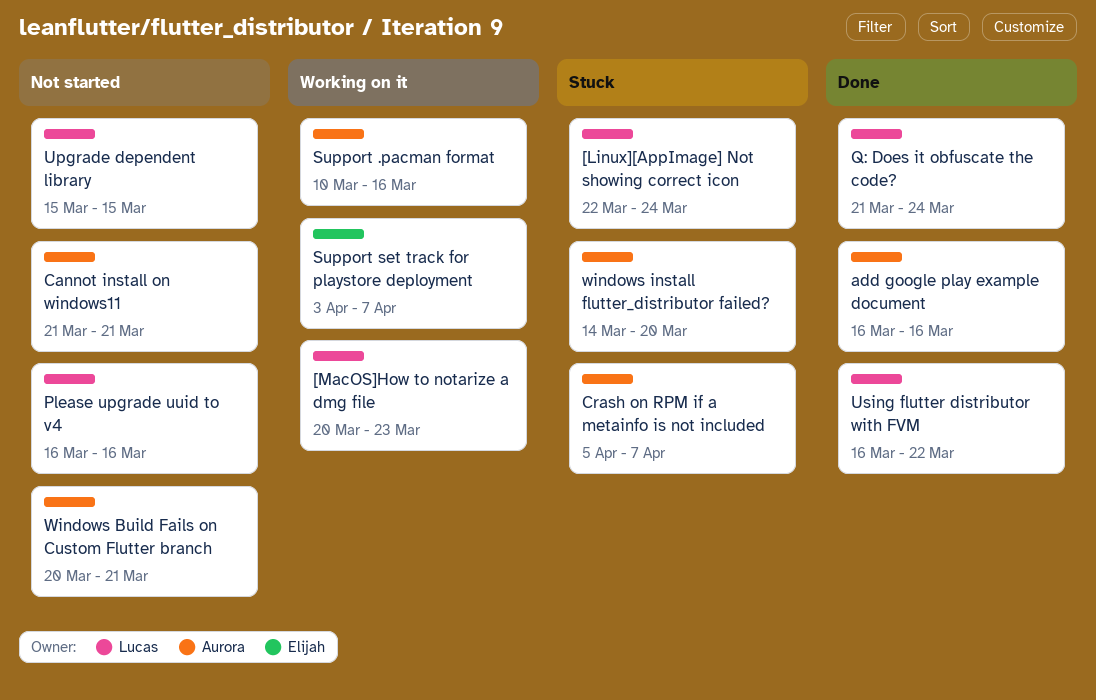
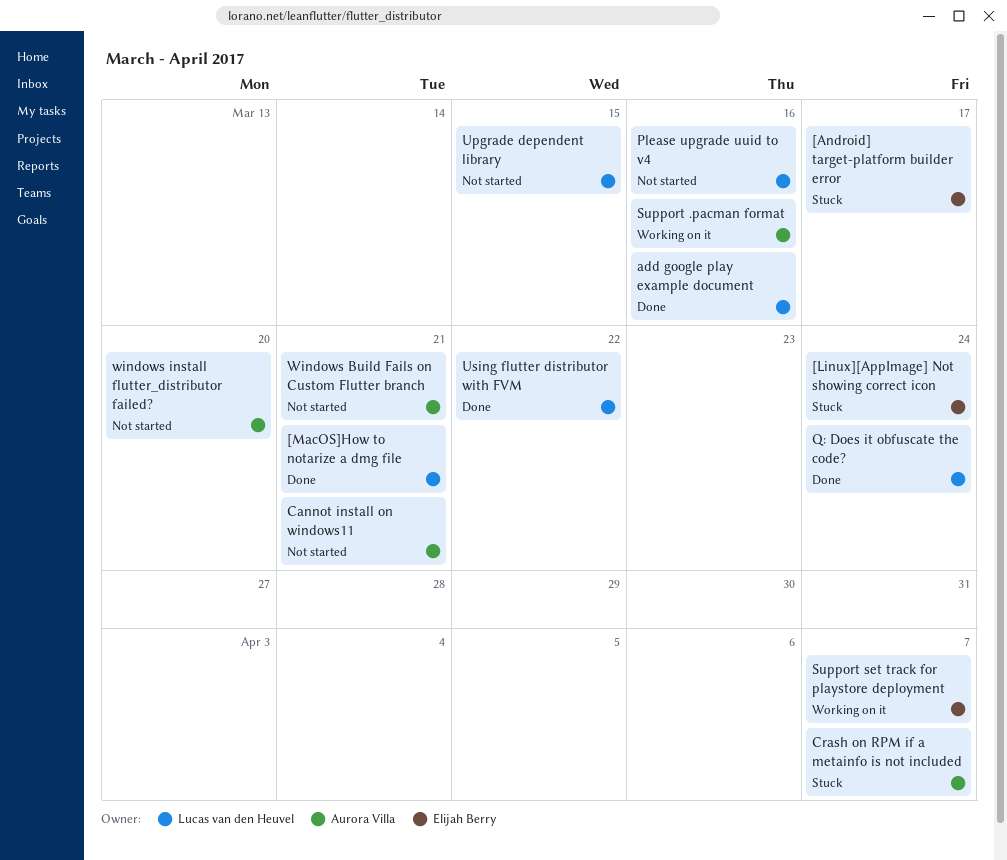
[Android] target-platform builder error: none -> present
[Linux][AppImage] Not showing correct icon, owner: Lucas van den Heuvel -> Elijah Berry
[MacOS]How to notarize a dmg file, status: Working on it -> Done
[MacOS]How to notarize a dmg file, due: Mar 23 -> Mar 21
add google play example document, owner: Aurora Villa -> Lucas van den Heuvel
windows install flutter_distributor failed?, status: Stuck -> Not started

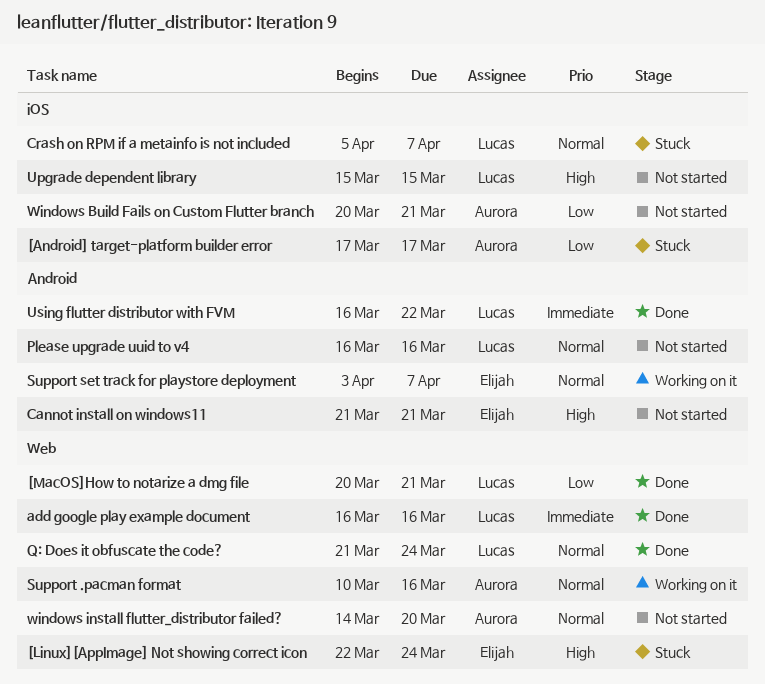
[Android] target-platform builder error, owner: Elijah Berry -> Aurora Villa
Cannot install on windows11, owner: Aurora Villa -> Elijah Berry
Crash on RPM if a metainfo is not included, owner: Aurora Villa -> Lucas van den Heuvel

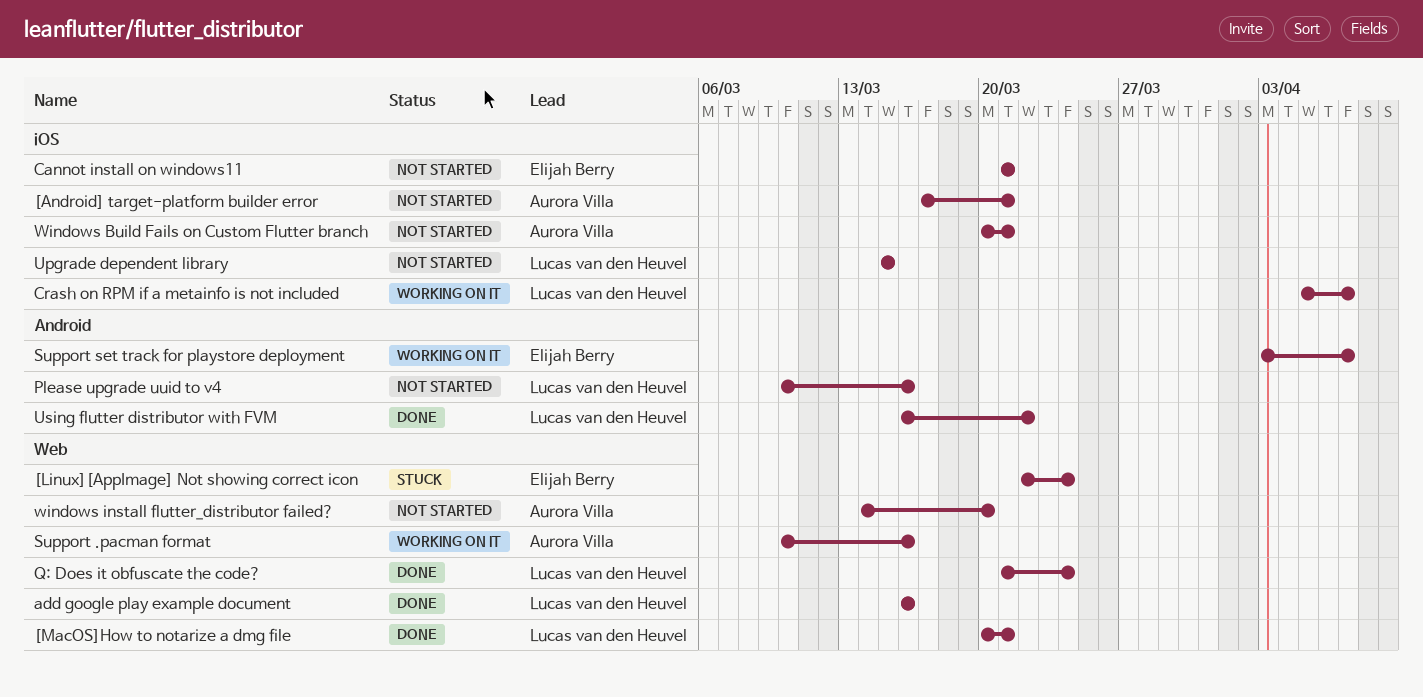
[Android] target-platform builder error, status: Stuck -> Not started
[Android] target-platform builder error, due: Mar 17 -> Mar 21
Cannot install on windows11, label: Android -> iOS
Crash on RPM if a metainfo is not included, status: Stuck -> Working on it
Please upgrade uuid to v4, start: Mar 16 -> Mar 10

